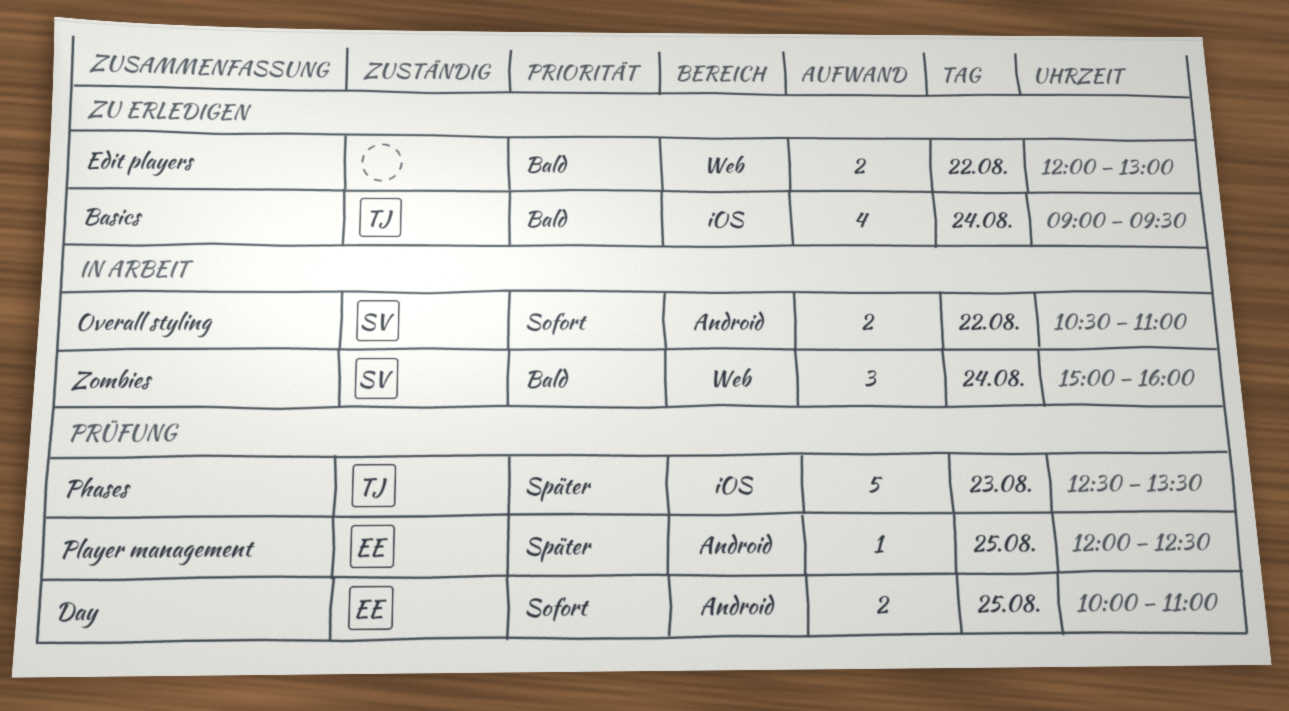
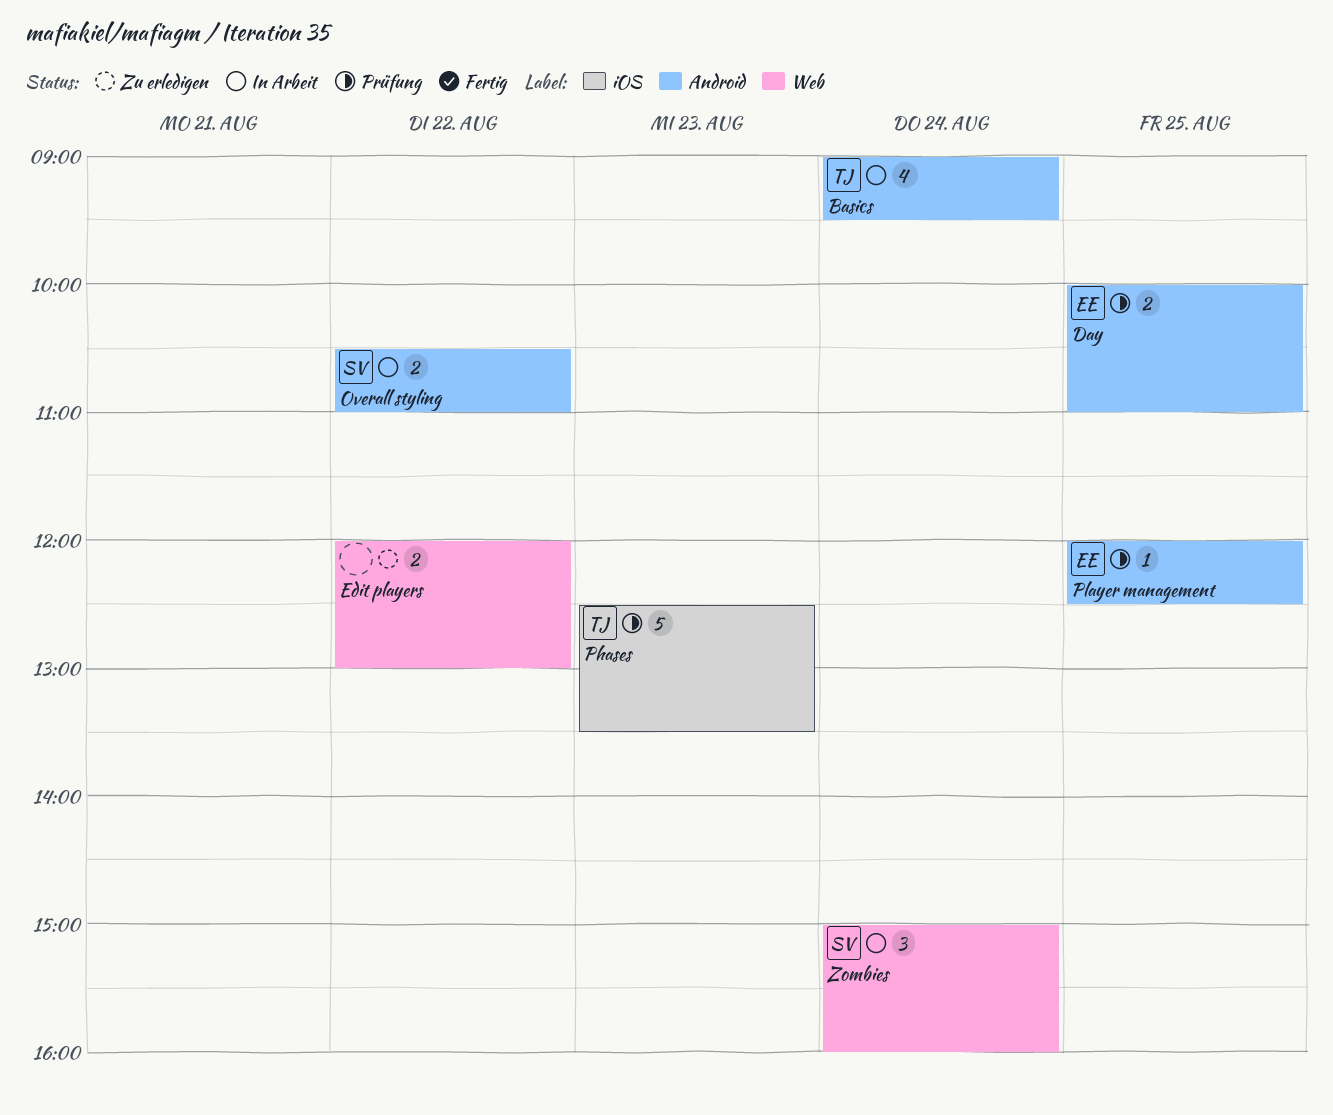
Basics, status: Zu erledigen -> In Arbeit
Basics, label: iOS -> Android

